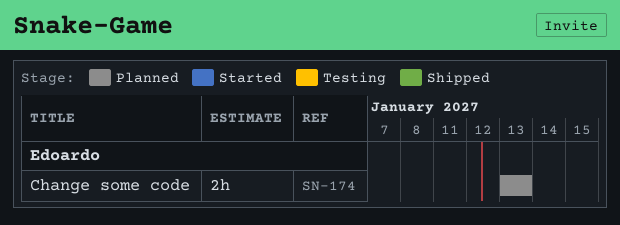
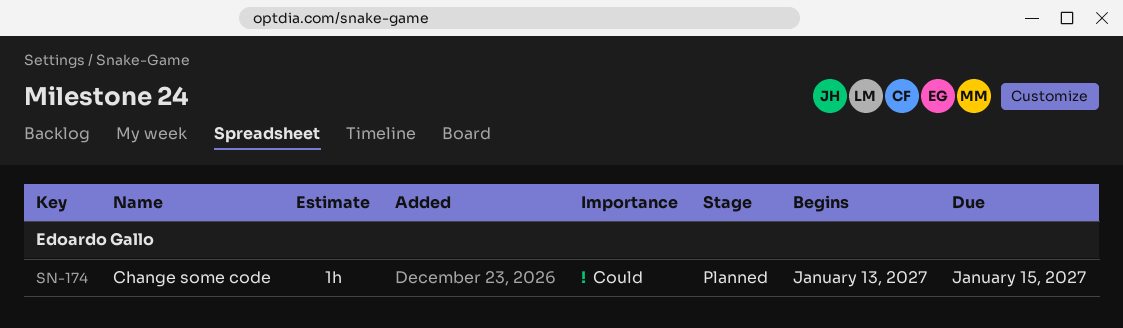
SN-174, estimate: 2h -> 1h
SN-174, due: Jan 13 -> Jan 15

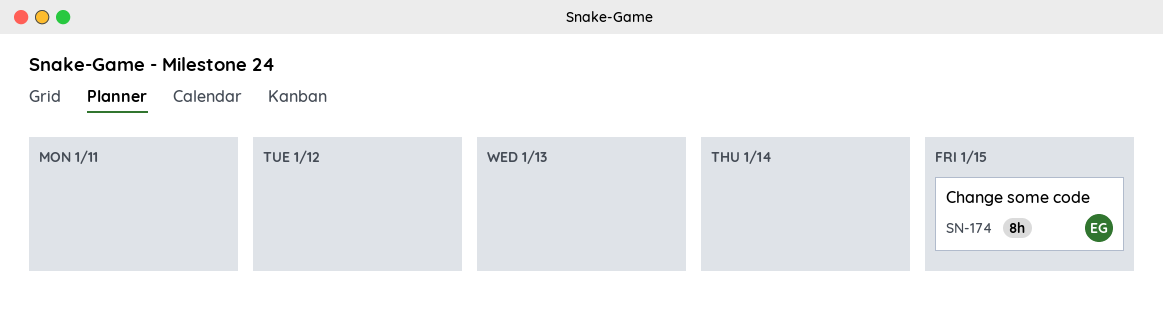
SN-174, estimate: 1h -> 8h

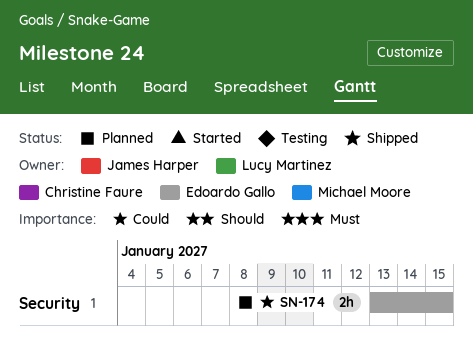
SN-174, estimate: 8h -> 2h

